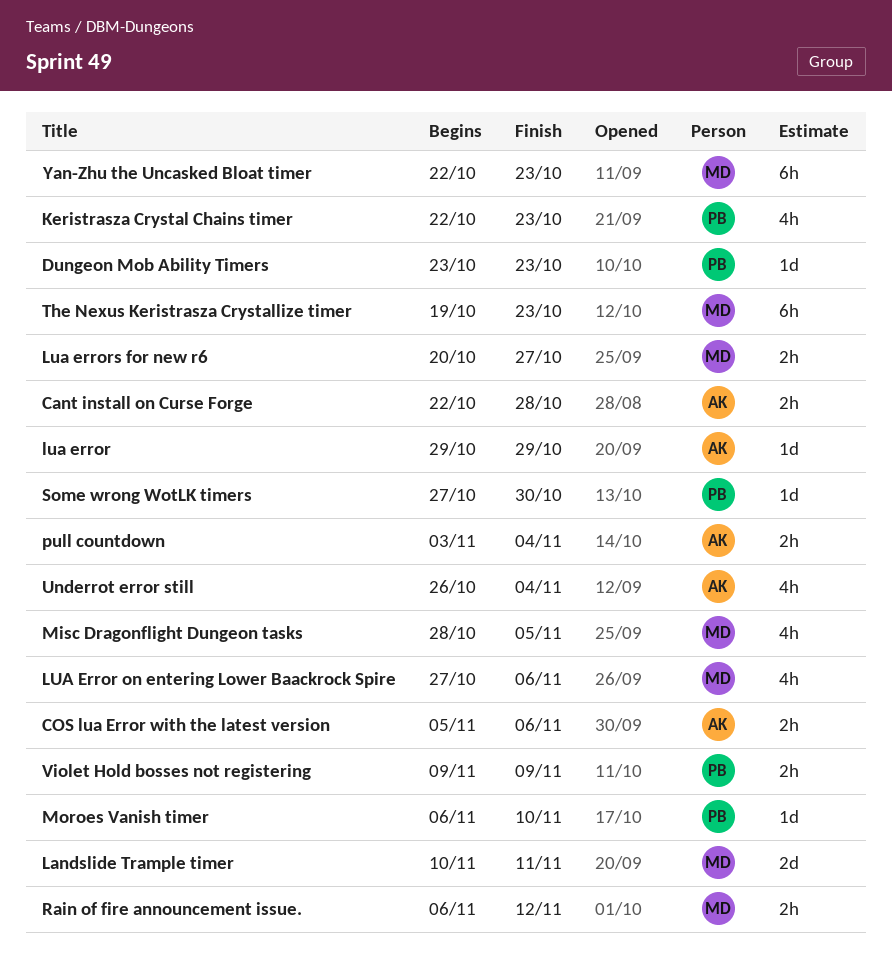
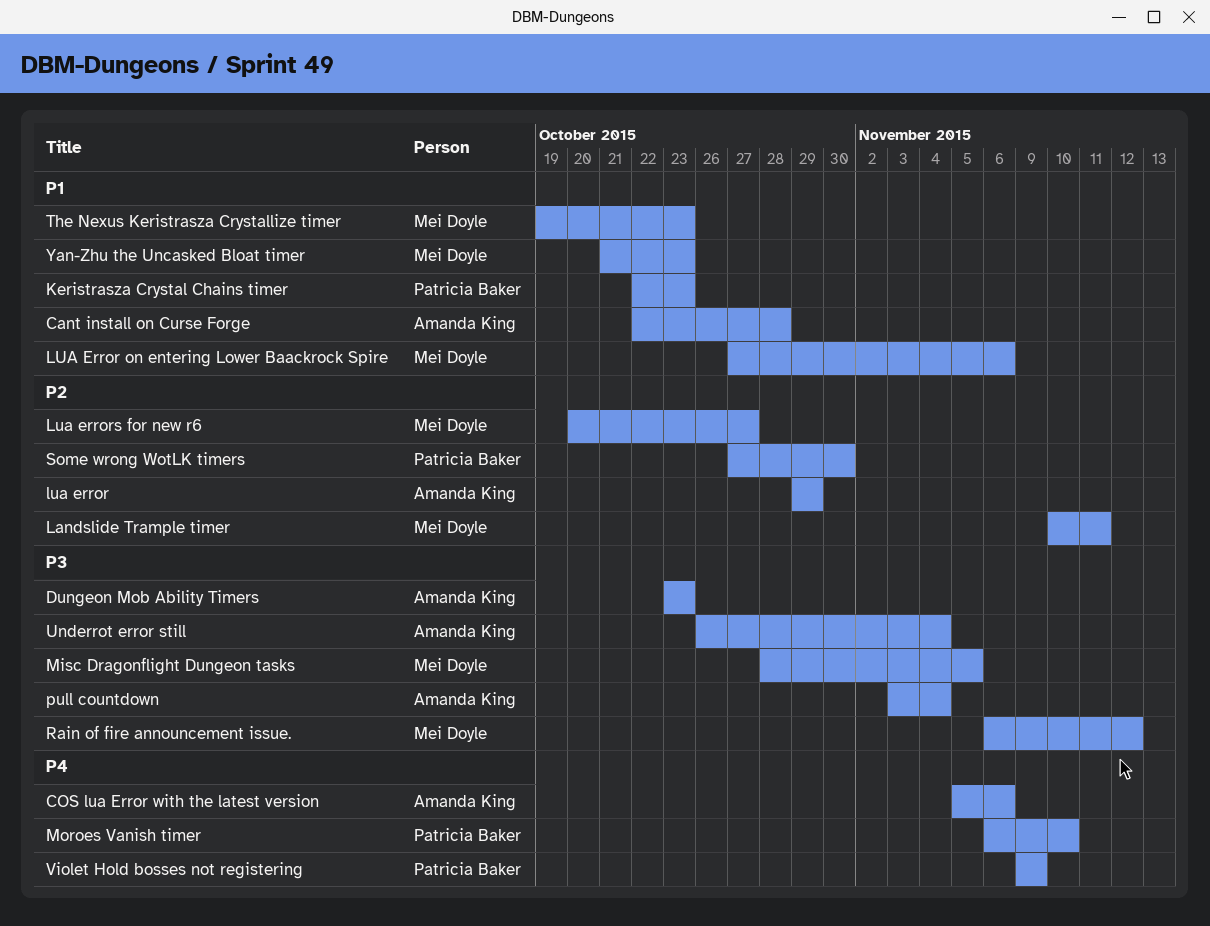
Dungeon Mob Ability Timers, owner: Patricia Baker -> Amanda King
Yan-Zhu the Uncasked Bloat timer, start: Oct 22 -> Oct 21

